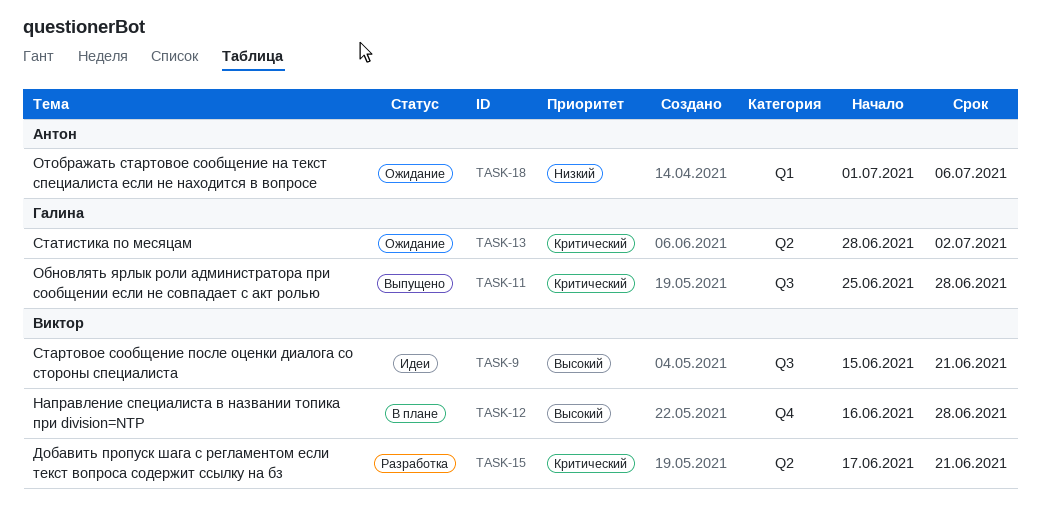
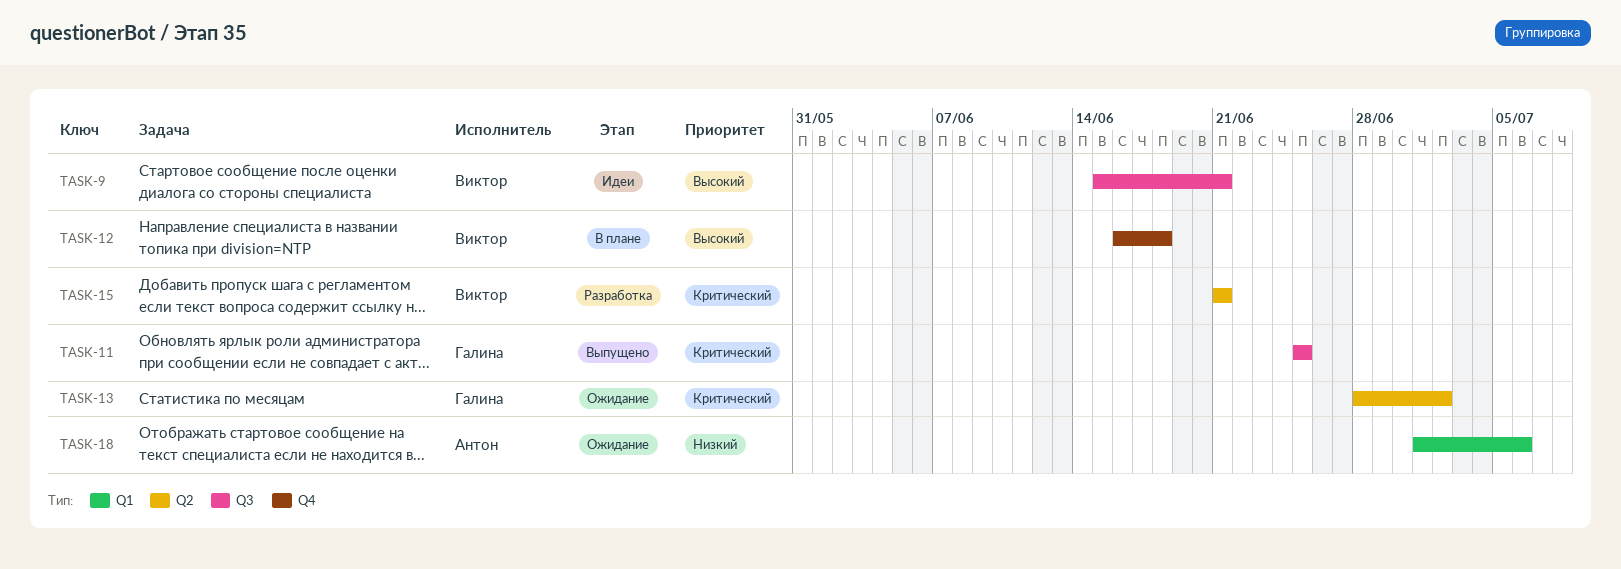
TASK-11, due: Jun 28 -> Jun 25
TASK-12, due: Jun 28 -> Jun 18
TASK-15, start: Jun 17 -> Jun 21

